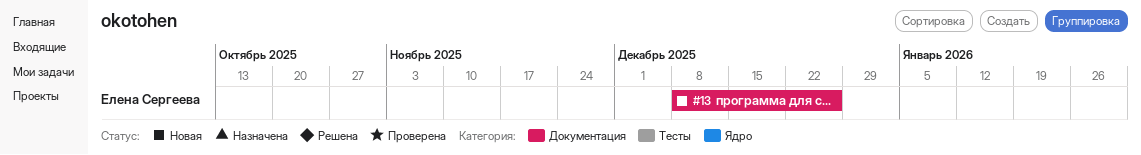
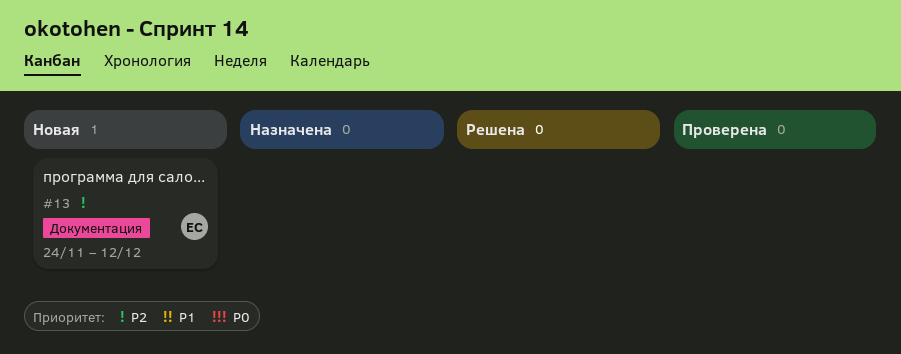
#13, start: Dec 8 -> Nov 24
#13, due: Dec 26 -> Dec 12

